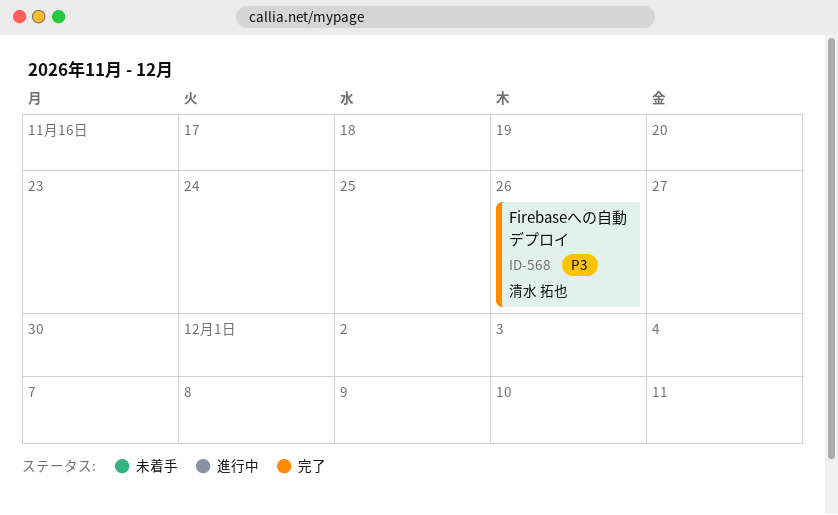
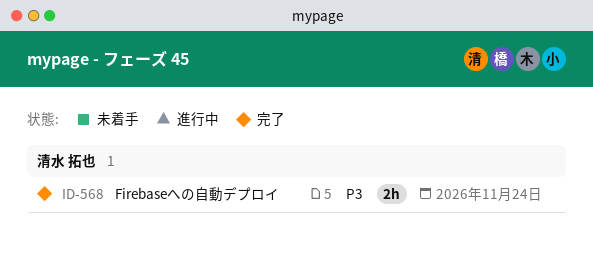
ID-568, due: Nov 26 -> Nov 24

